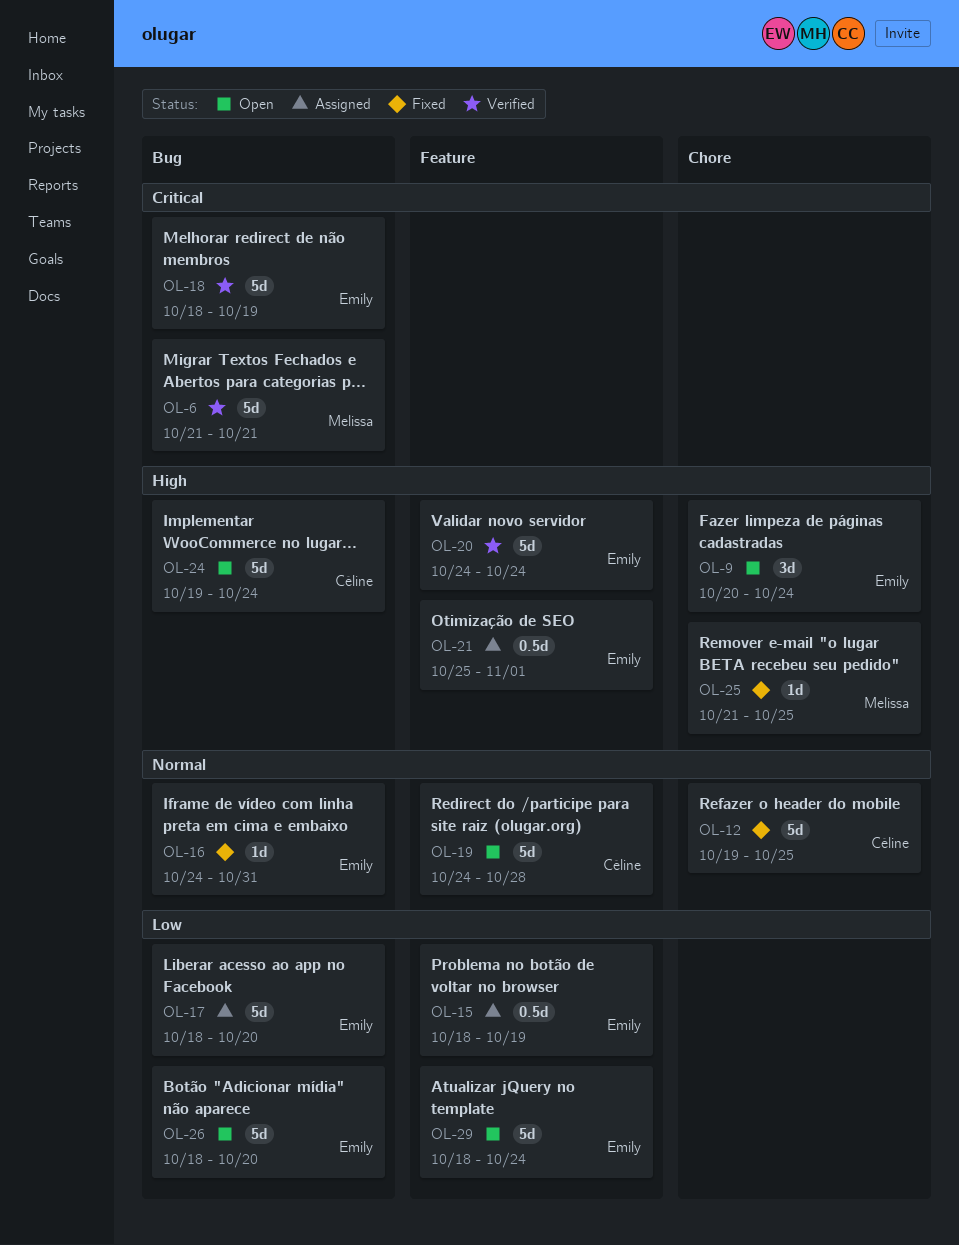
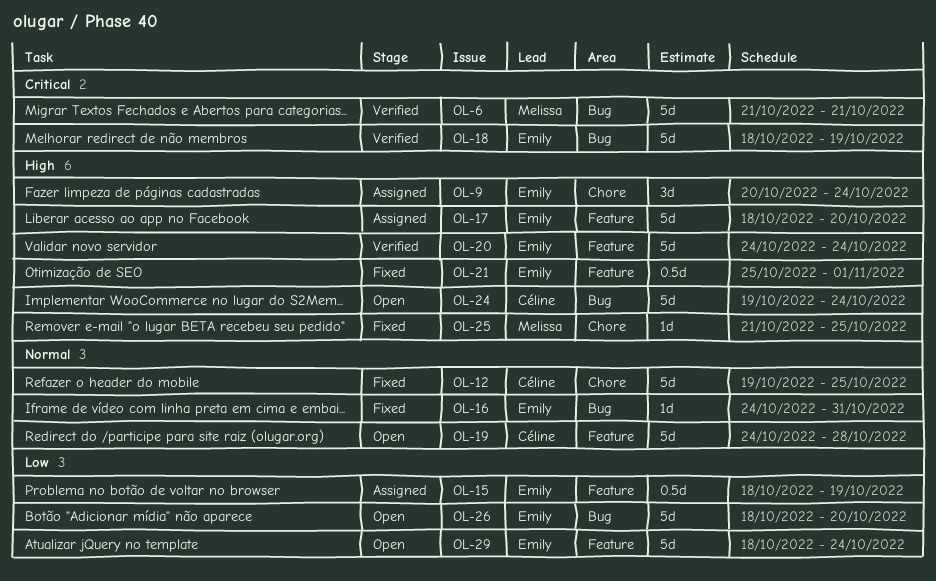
OL-9, status: Open -> Assigned
OL-17, priority: Low -> High
OL-17, label: Bug -> Feature
OL-21, status: Assigned -> Fixed

